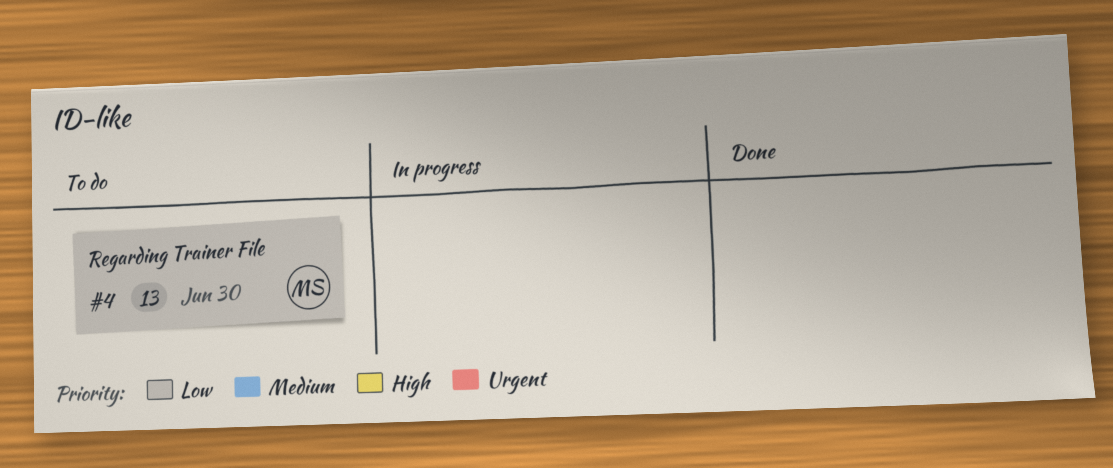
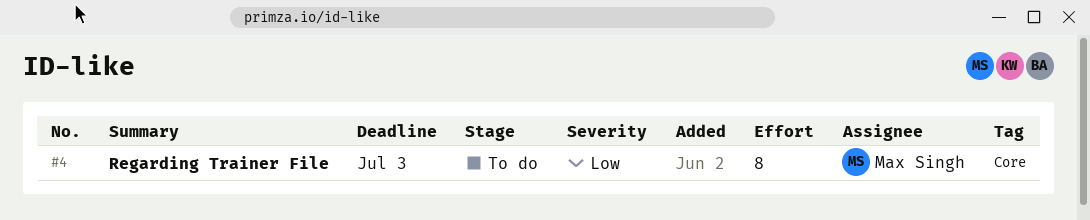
#4, estimate: 13 -> 8
#4, due: Jun 30 -> Jul 3

